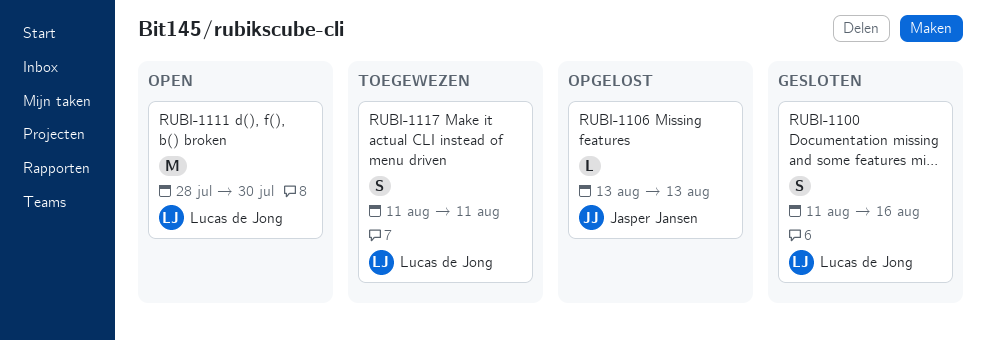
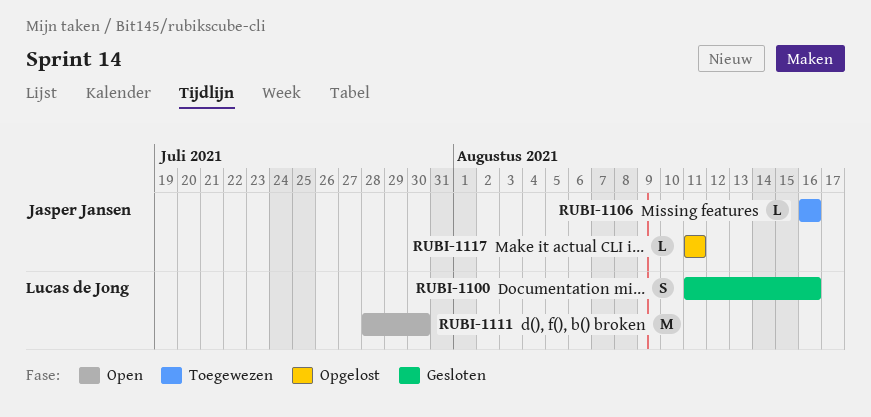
RUBI-1106, status: Opgelost -> Toegewezen
RUBI-1106, start: Aug 13 -> Aug 16
RUBI-1106, due: Aug 13 -> Aug 16
RUBI-1117, status: Toegewezen -> Opgelost
RUBI-1117, owner: Lucas de Jong -> Jasper Jansen
RUBI-1117, estimate: S -> L

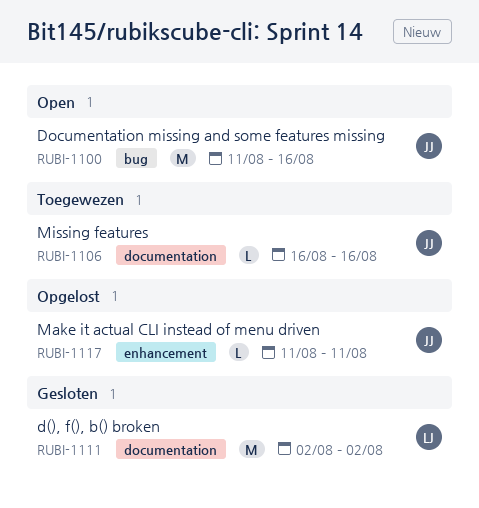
RUBI-1100, status: Gesloten -> Open
RUBI-1100, owner: Lucas de Jong -> Jasper Jansen
RUBI-1100, estimate: S -> M
RUBI-1111, status: Open -> Gesloten
RUBI-1111, start: Jul 28 -> Aug 2
RUBI-1111, due: Jul 30 -> Aug 2

